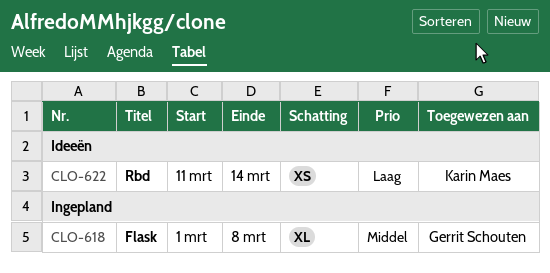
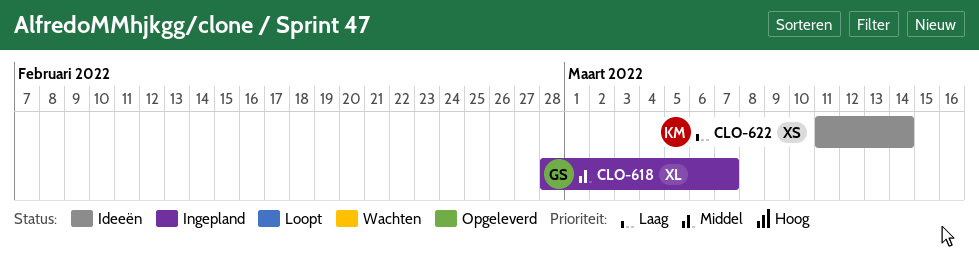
CLO-618, start: Mar 1 -> Feb 28
CLO-618, due: Mar 8 -> Mar 7

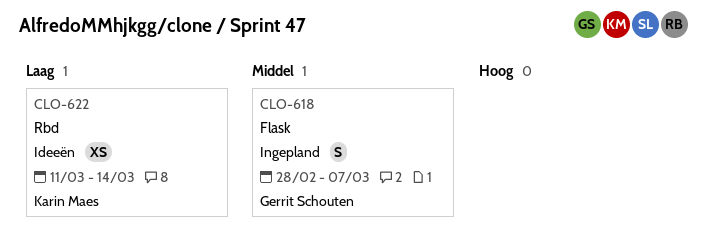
CLO-618, estimate: XL -> S

